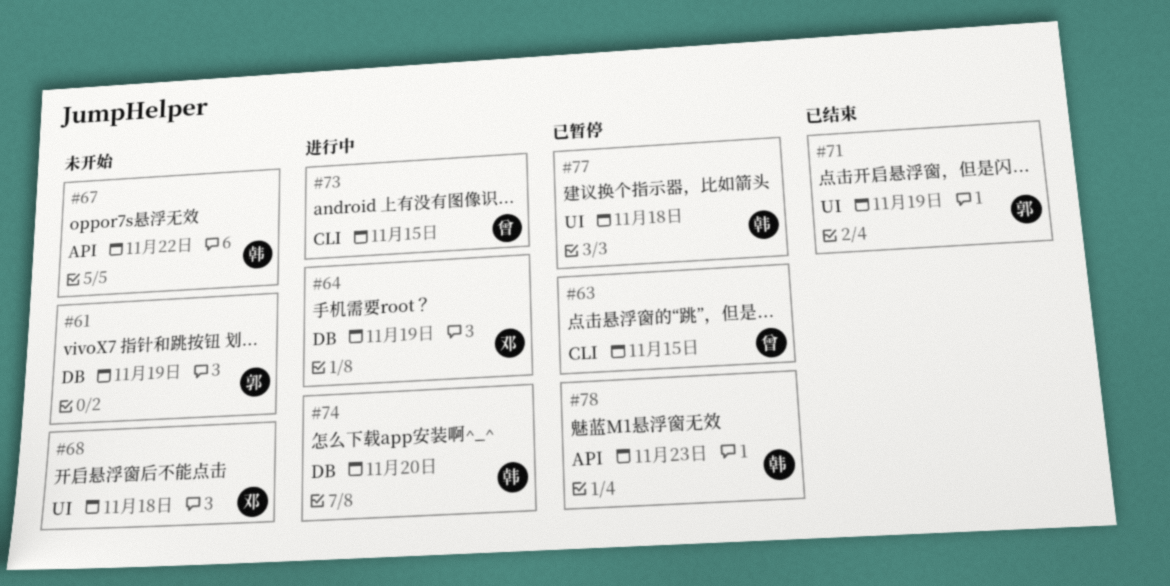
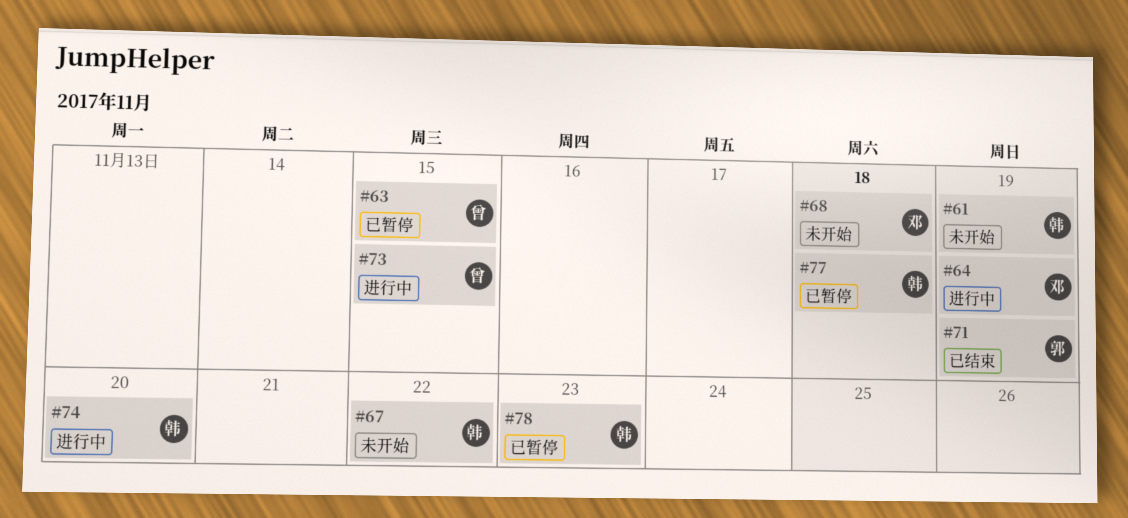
#61, owner: 郭 -> 韩

